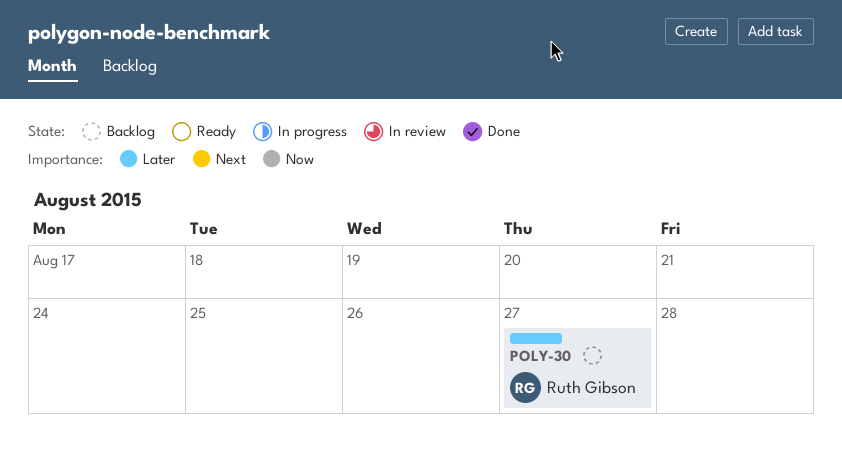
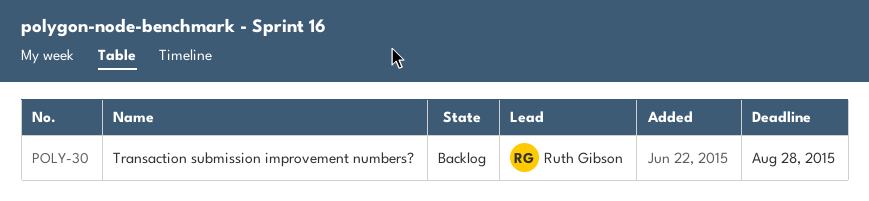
POLY-30, due: Aug 27 -> Aug 28

